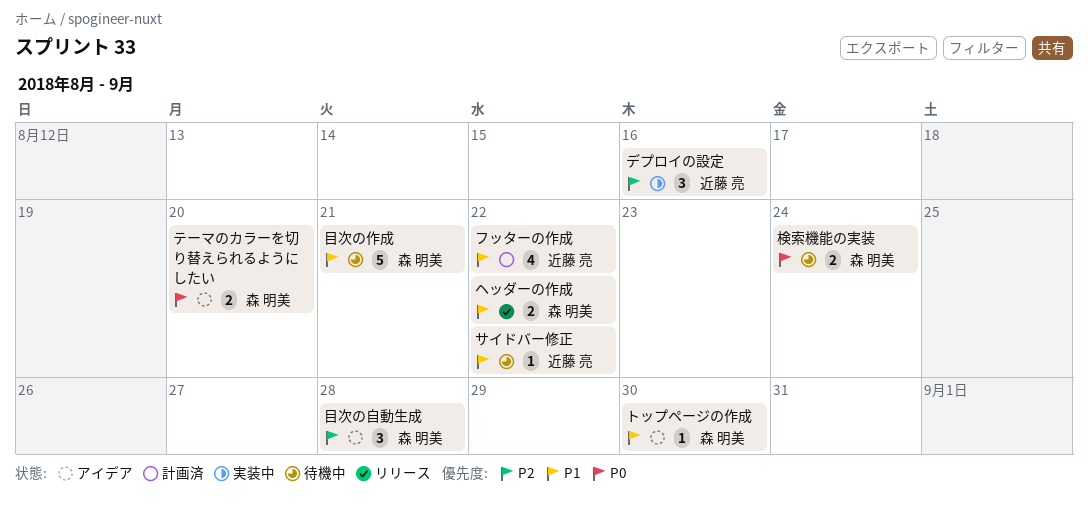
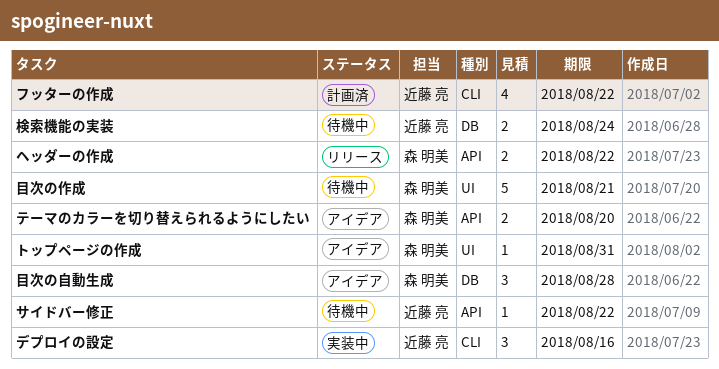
トップページの作成, due: Aug 30 -> Aug 31
検索機能の実装, owner: 森 明美 -> 近藤 亮

